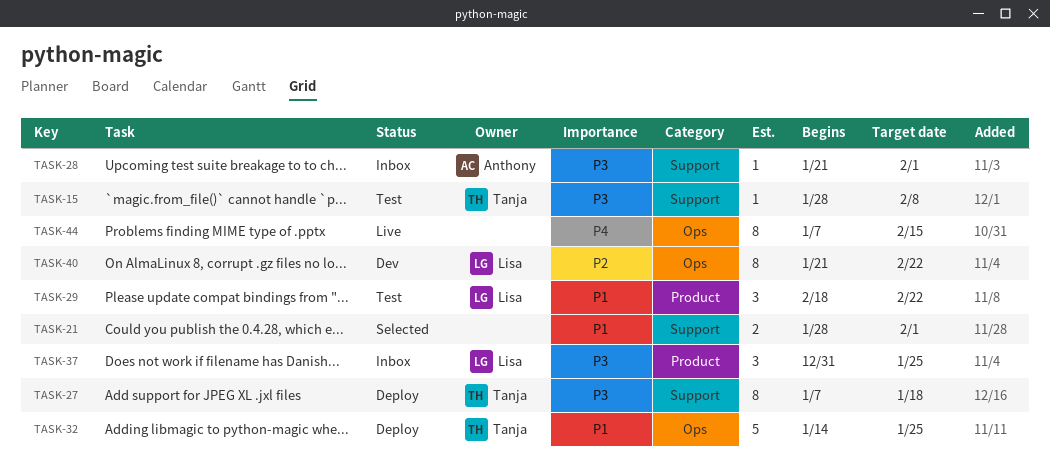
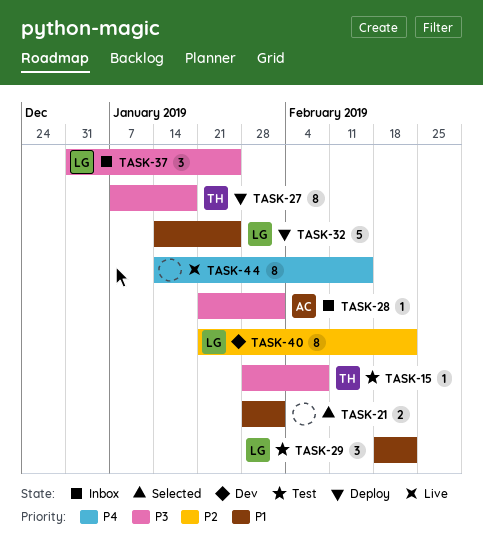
TASK-32, owner: Tanja -> Lisa
TASK-44, start: Jan 7 -> Jan 14

